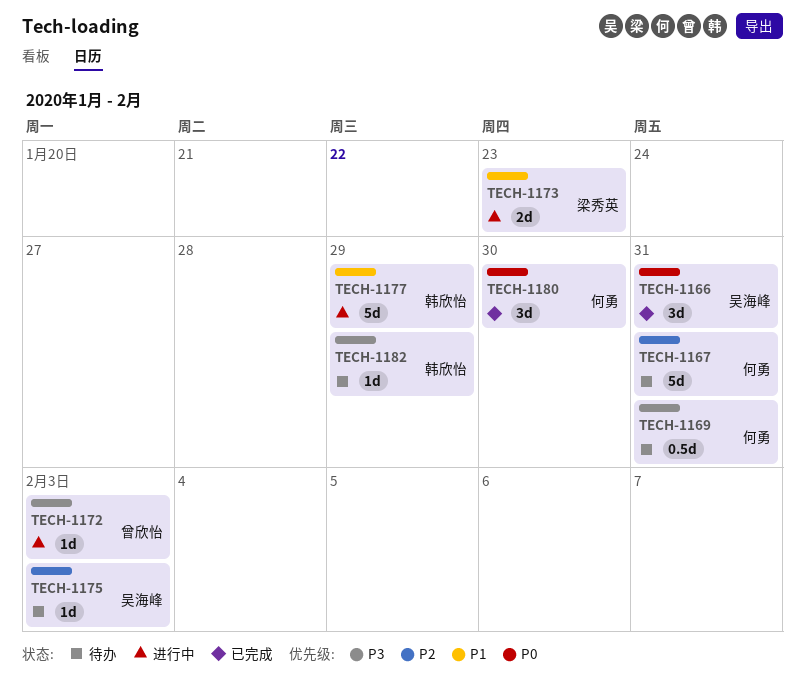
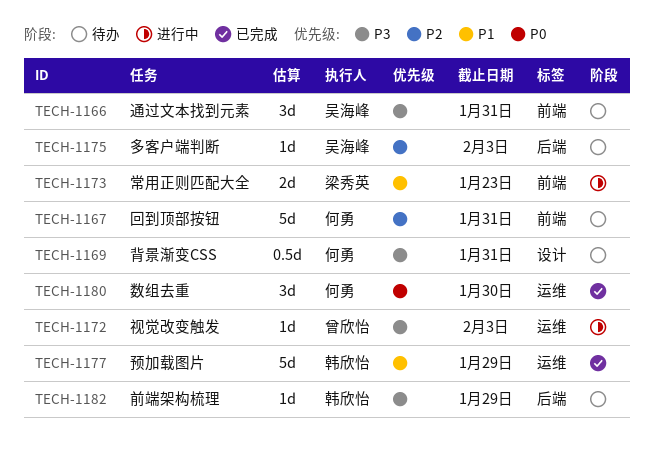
TECH-1166, status: 已完成 -> 待办
TECH-1166, priority: P0 -> P3
TECH-1177, status: 进行中 -> 已完成

